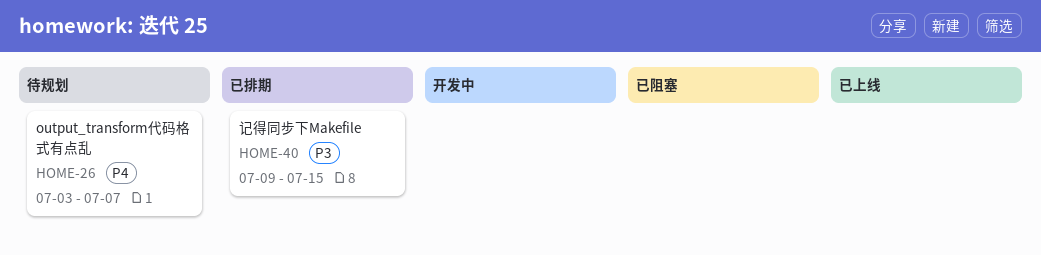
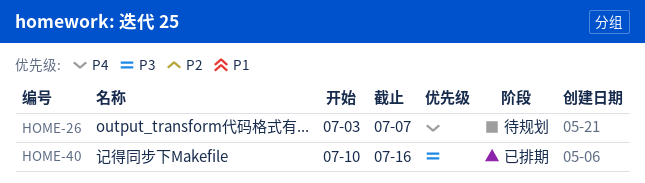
HOME-40, start: Jul 9 -> Jul 10
HOME-40, due: Jul 15 -> Jul 16

